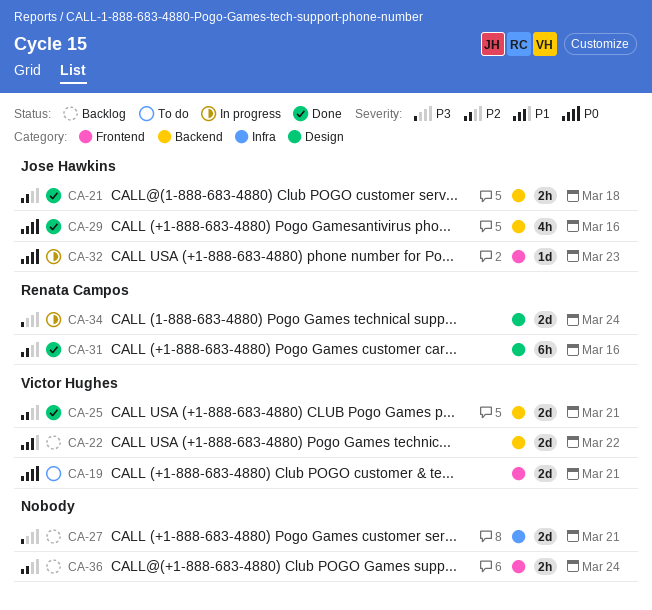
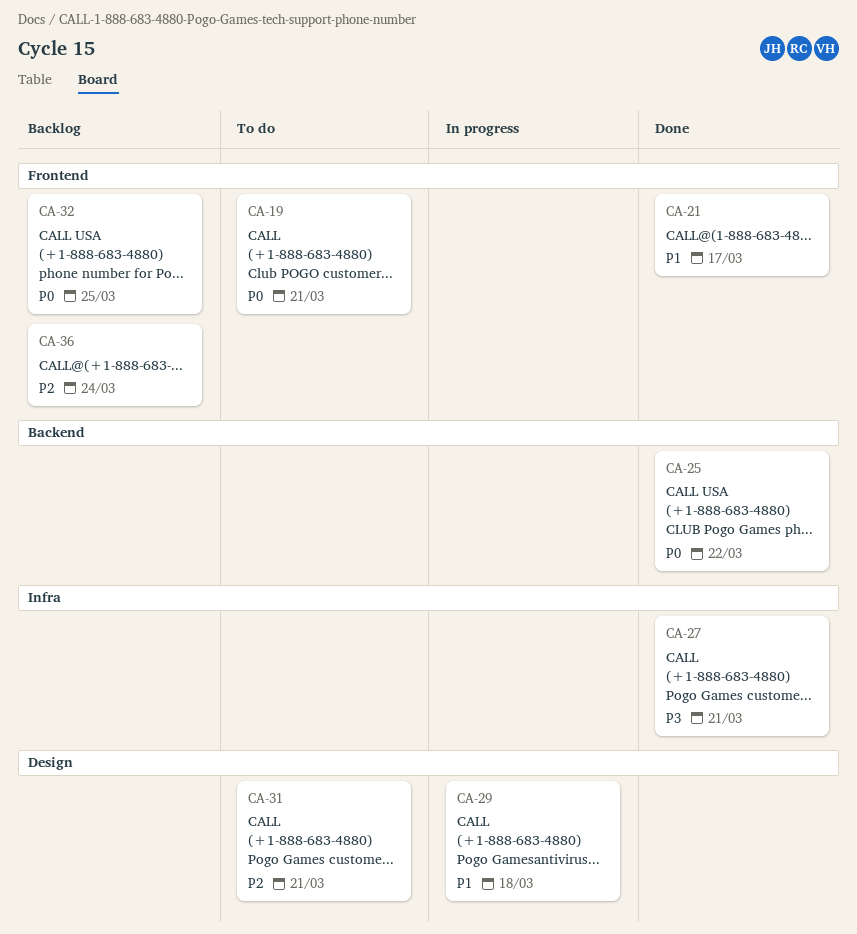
CA-21, priority: P2 -> P1
CA-21, label: Backend -> Frontend
CA-21, due: Mar 18 -> Mar 17
CA-22: present -> none
CA-25, priority: P2 -> P0
CA-25, due: Mar 21 -> Mar 22
CA-27, status: Backlog -> Done
CA-29, status: Done -> In progress
CA-29, priority: P0 -> P1
CA-29, label: Backend -> Design
CA-29, due: Mar 16 -> Mar 18
CA-31, status: Done -> To do
CA-31, due: Mar 16 -> Mar 21
CA-32, status: In progress -> Backlog
CA-32, due: Mar 23 -> Mar 25
CA-34: present -> none

